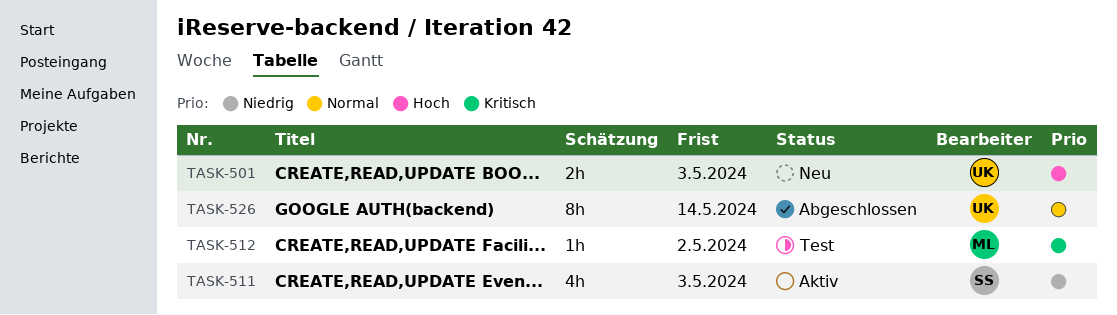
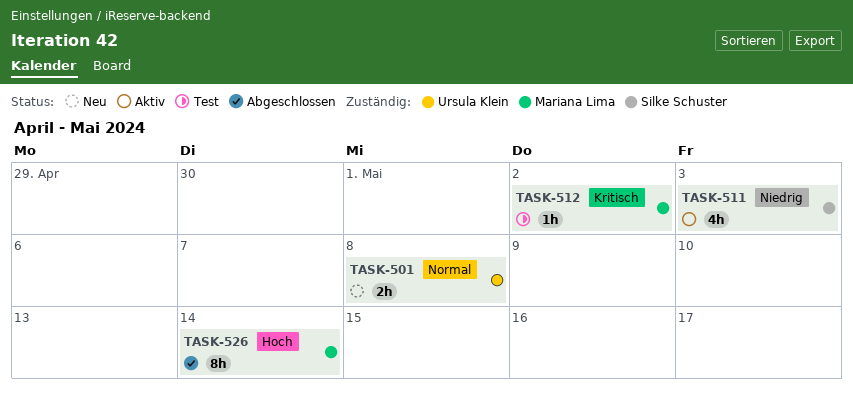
TASK-501, priority: Hoch -> Normal
TASK-501, due: May 3 -> May 8
TASK-526, owner: Ursula Klein -> Mariana Lima
TASK-526, priority: Normal -> Hoch

